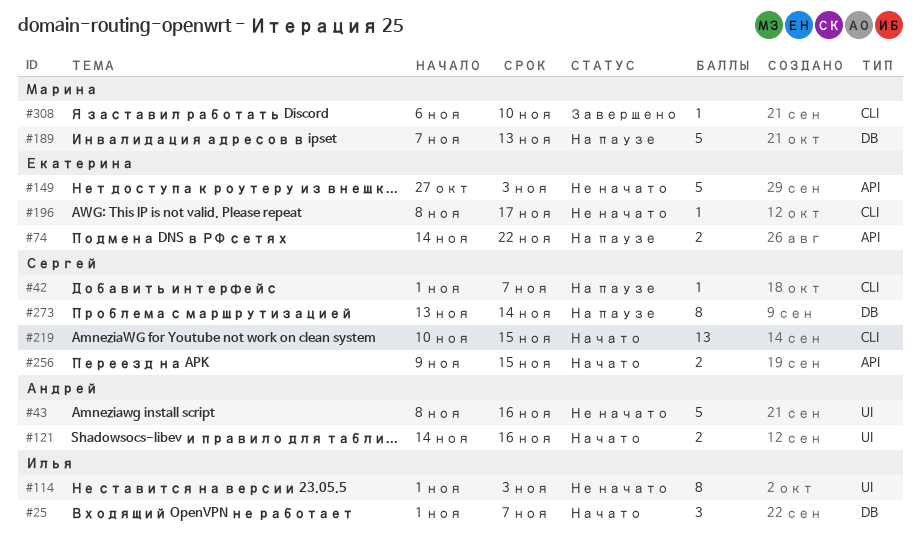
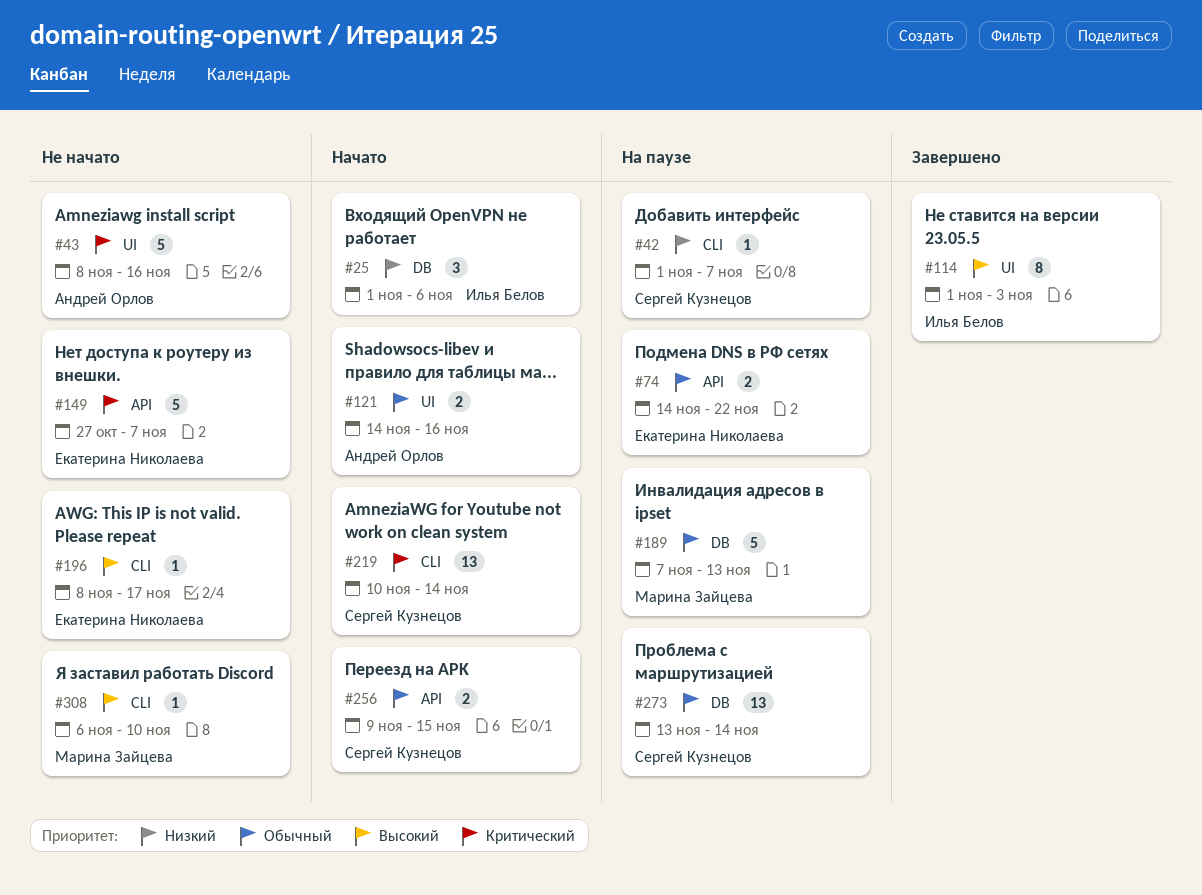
#25, due: Nov 7 -> Nov 6
#114, status: Не начато -> Завершено
#149, due: Nov 3 -> Nov 7
#219, due: Nov 15 -> Nov 14
#273, estimate: 8 -> 13
#308, status: Завершено -> Не начато

